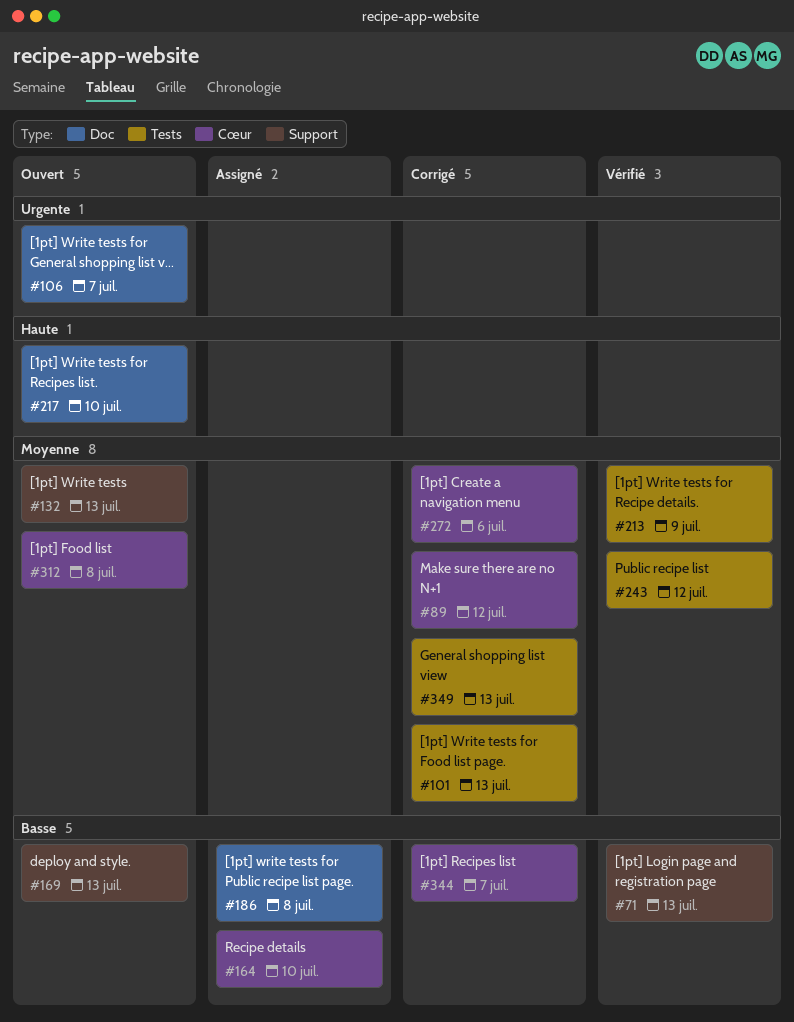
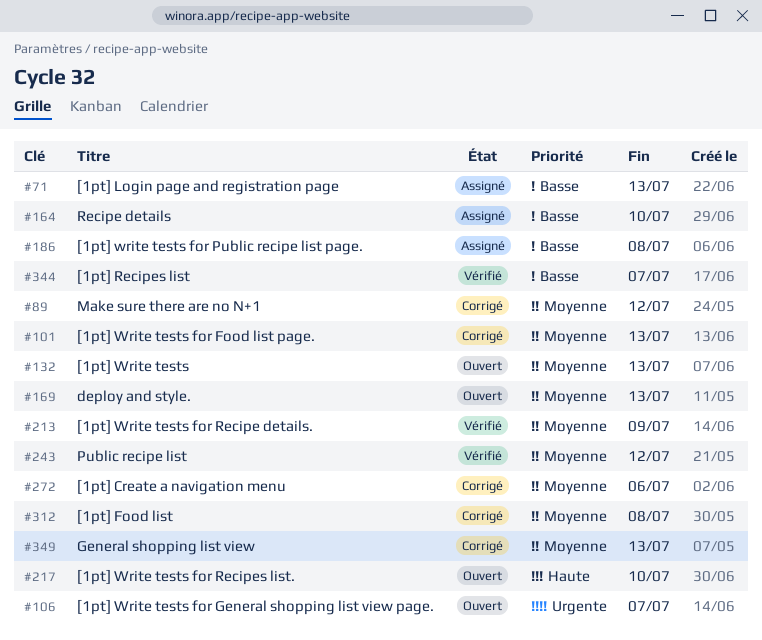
#71, status: Vérifié -> Assigné
#169, priority: Basse -> Moyenne
#312, status: Ouvert -> Corrigé
#344, status: Corrigé -> Vérifié

